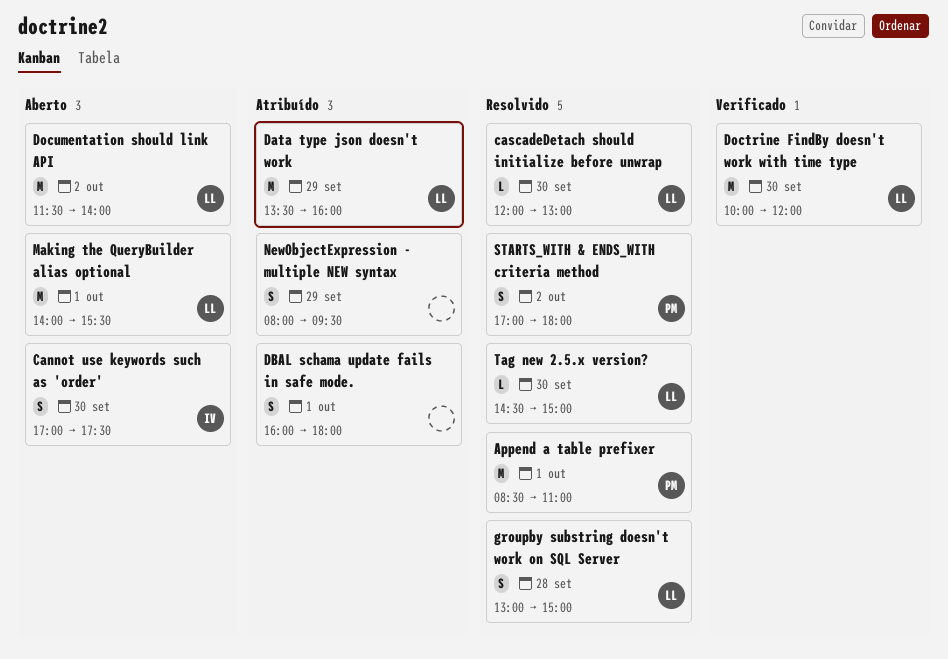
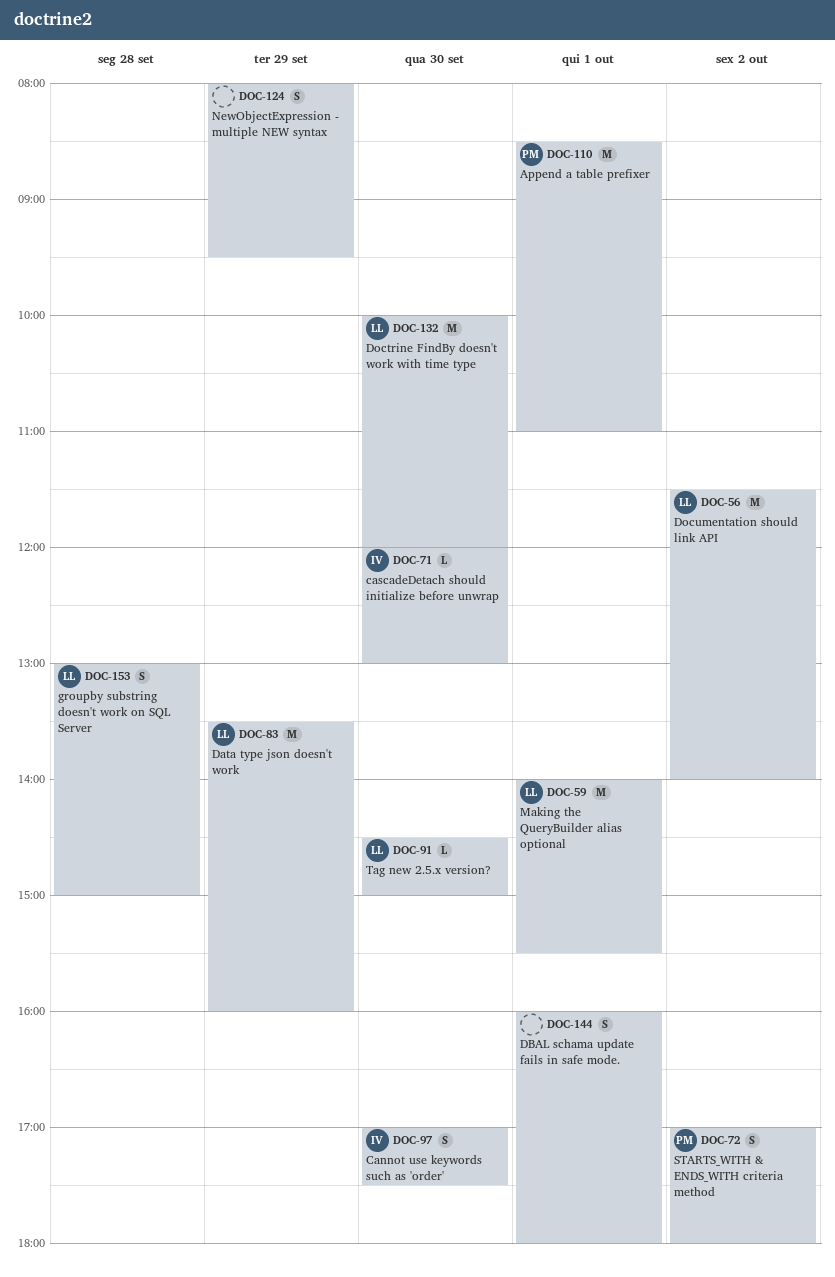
cascadeDetach should initialize before unwrap, owner: LL -> IV

